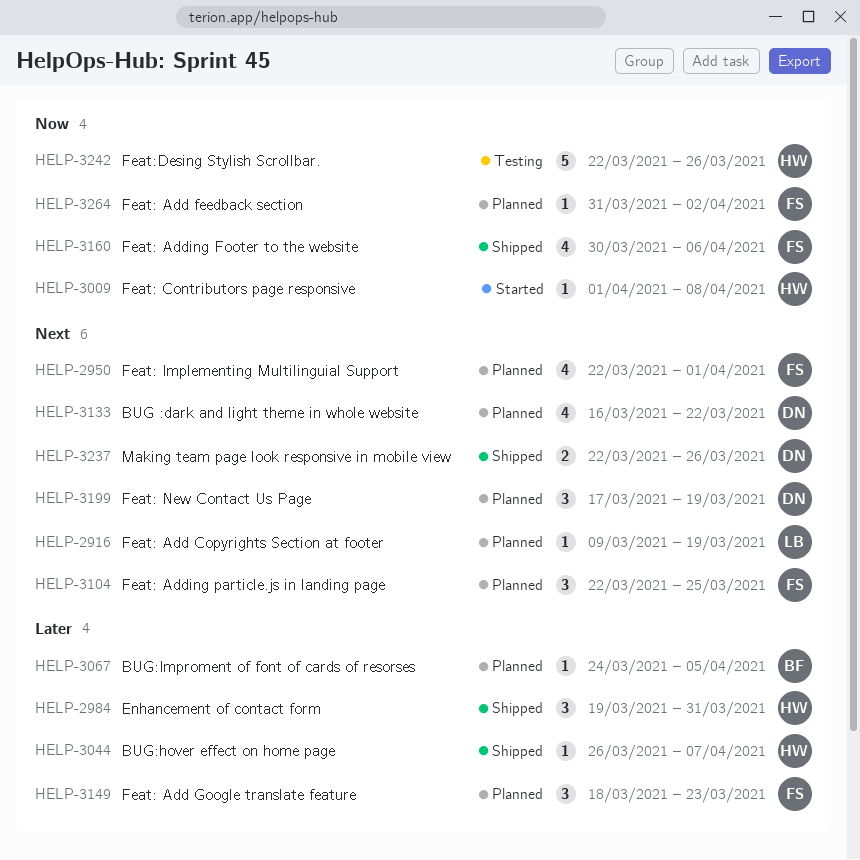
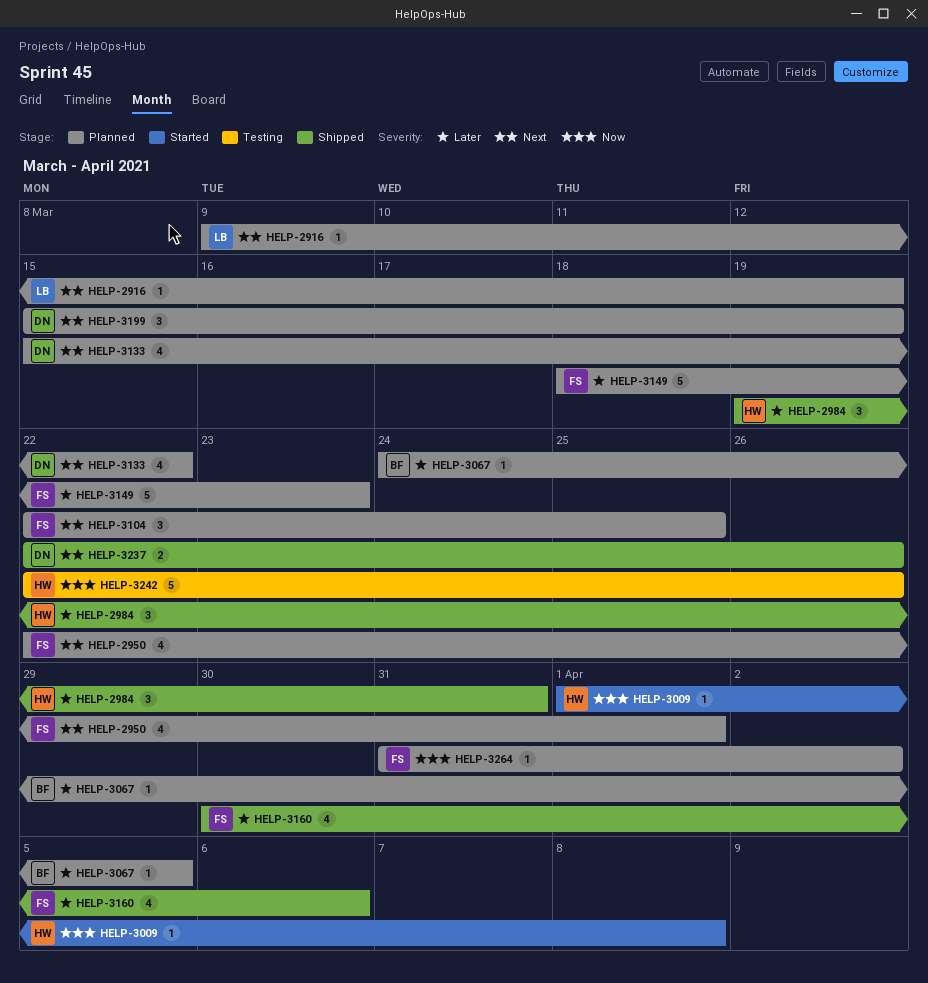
HELP-3044: present -> none
HELP-3133, start: Mar 16 -> Mar 15
HELP-3149, estimate: 3 -> 5
HELP-3160, priority: Now -> Later
HELP-3199, start: Mar 17 -> Mar 15

